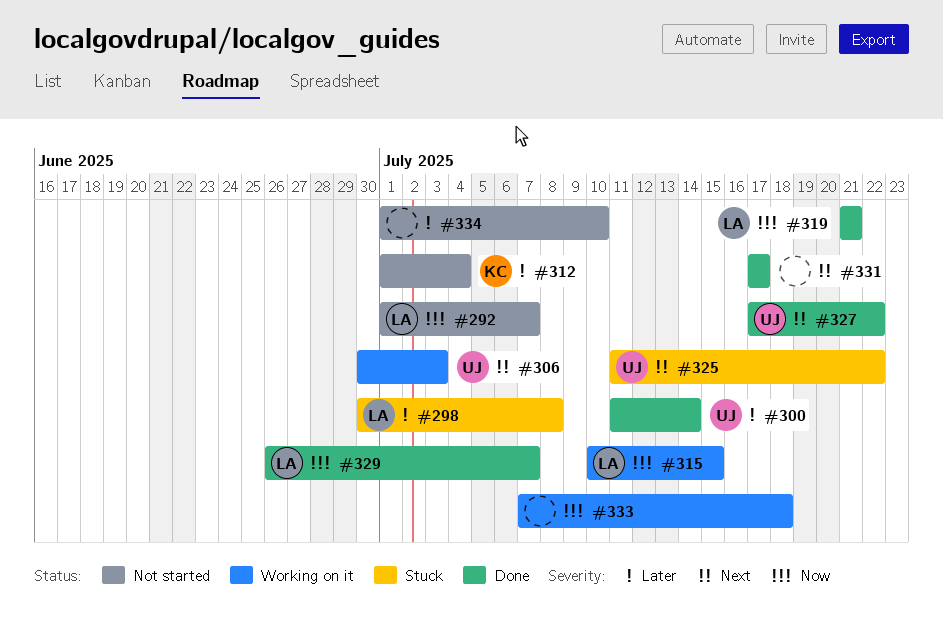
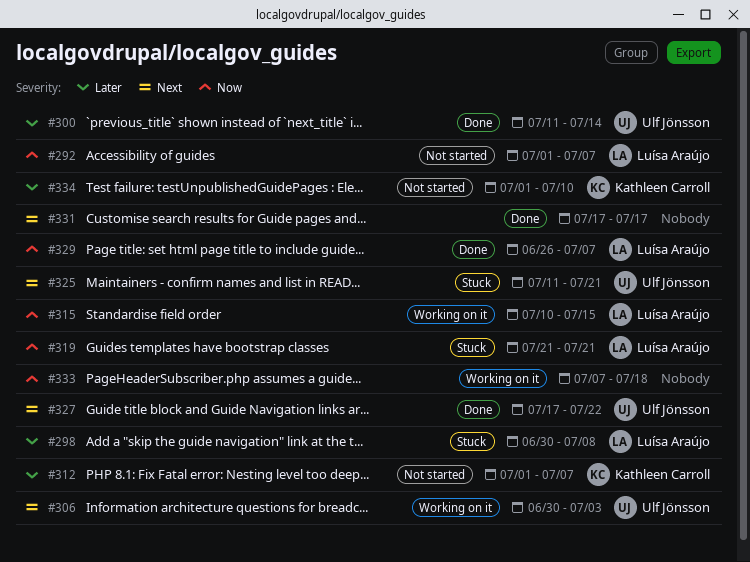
#312, due: Jul 4 -> Jul 7
#319, status: Done -> Stuck
#325, due: Jul 22 -> Jul 21
#334, owner: none -> Kathleen Carroll

